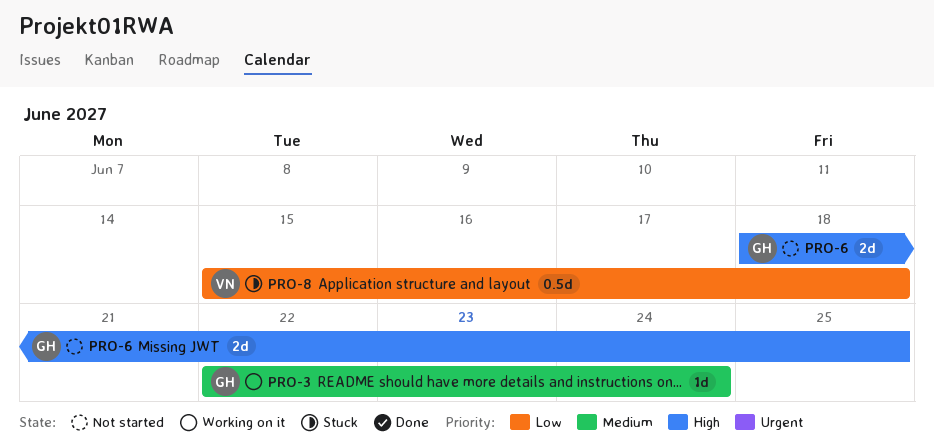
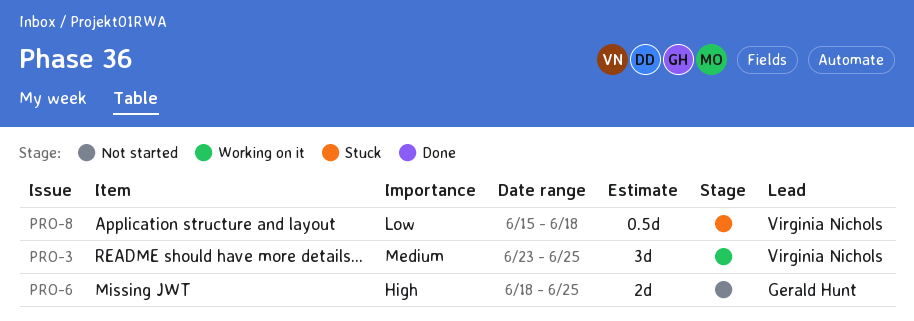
PRO-3, owner: Gerald Hunt -> Virginia Nichols
PRO-3, estimate: 1d -> 3d
PRO-3, start: Jun 22 -> Jun 23
PRO-3, due: Jun 24 -> Jun 25

